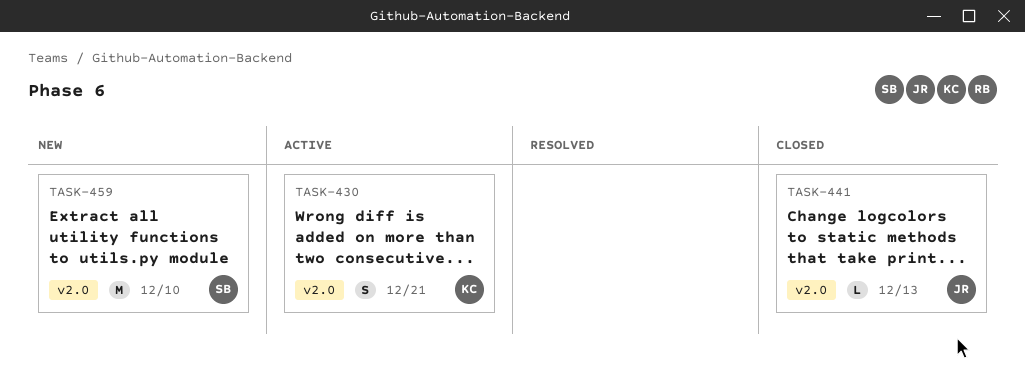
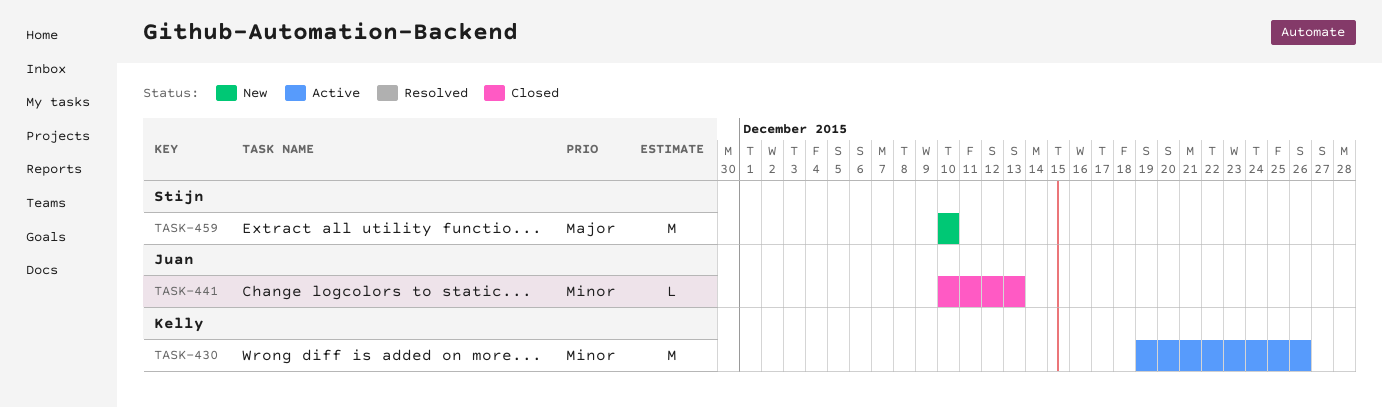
TASK-430, estimate: S -> M
TASK-430, due: Dec 21 -> Dec 26

